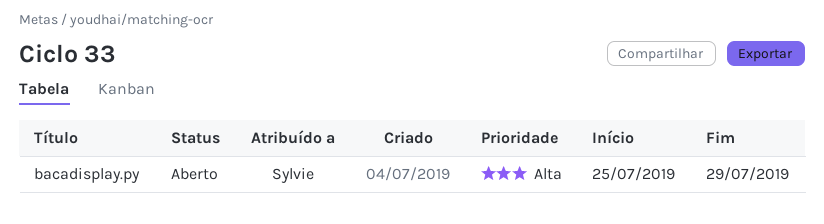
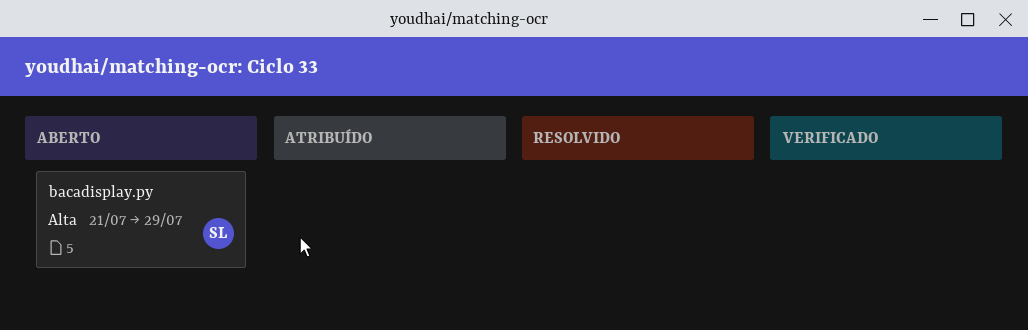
bacadisplay.py, start: Jul 25 -> Jul 21

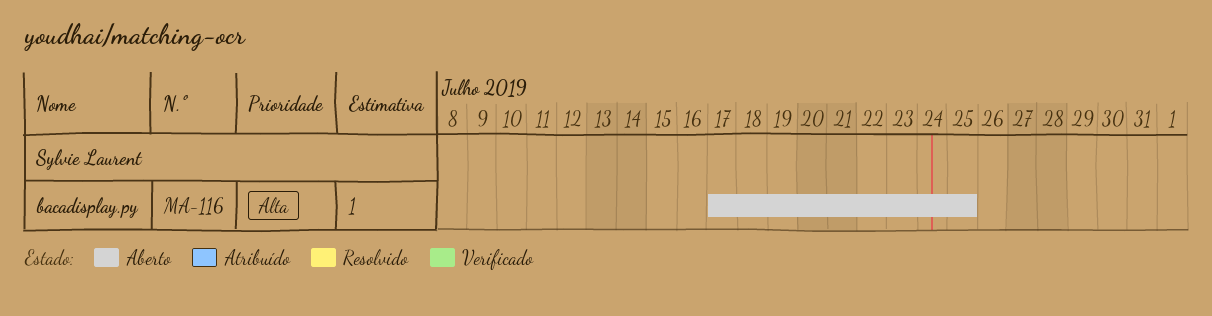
bacadisplay.py, start: Jul 21 -> Jul 17
bacadisplay.py, due: Jul 29 -> Jul 25

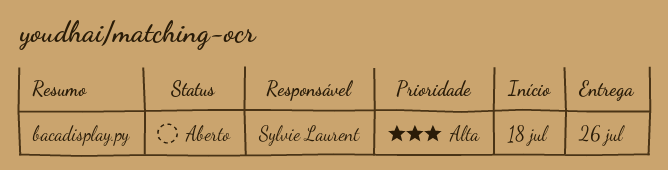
bacadisplay.py, start: Jul 17 -> Jul 18
bacadisplay.py, due: Jul 25 -> Jul 26

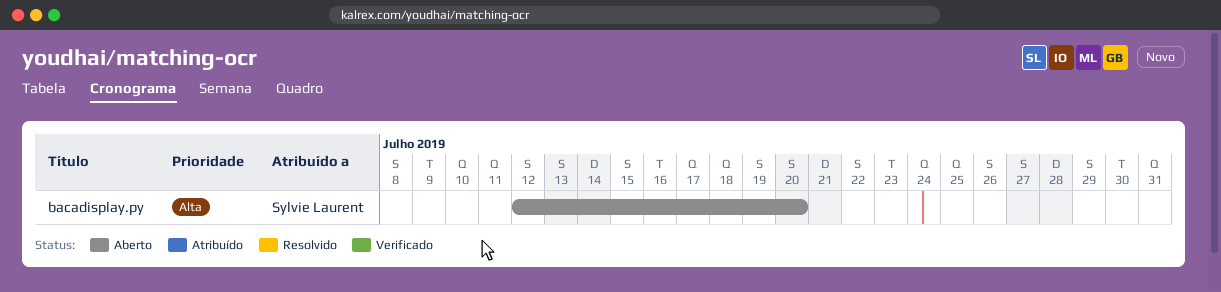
bacadisplay.py, start: Jul 18 -> Jul 12
bacadisplay.py, due: Jul 26 -> Jul 20

